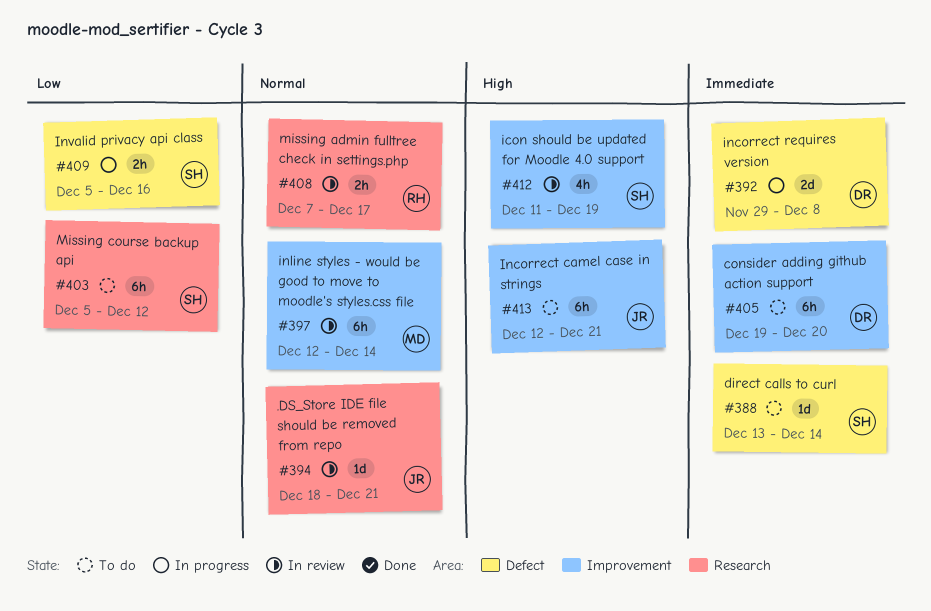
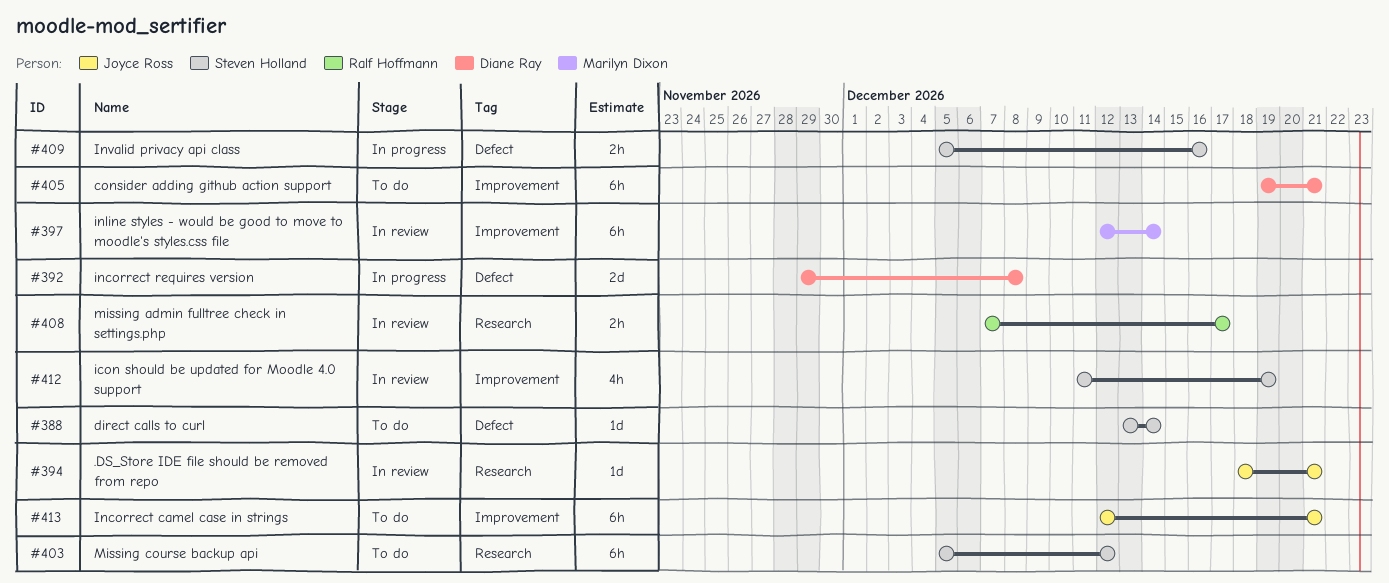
#405, due: Dec 20 -> Dec 21

